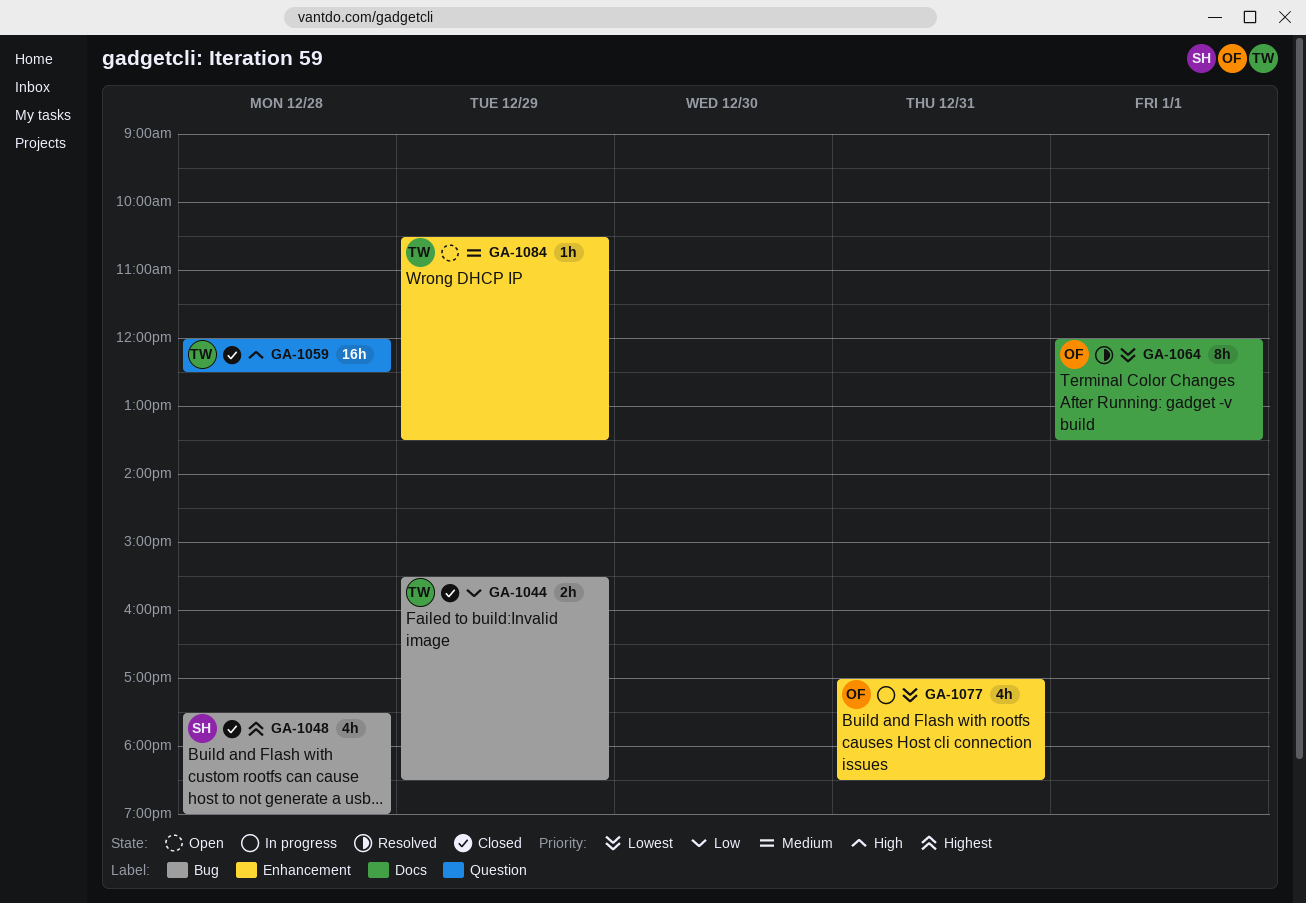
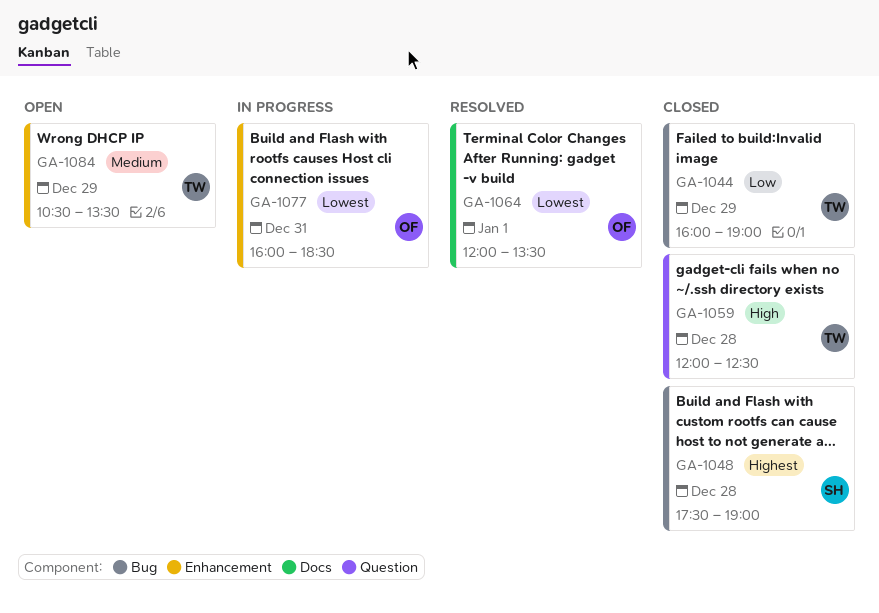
GA-1044, begins: 15:30 -> 16:00
GA-1044, ends: 18:30 -> 19:00
GA-1077, begins: 17:00 -> 16:00

